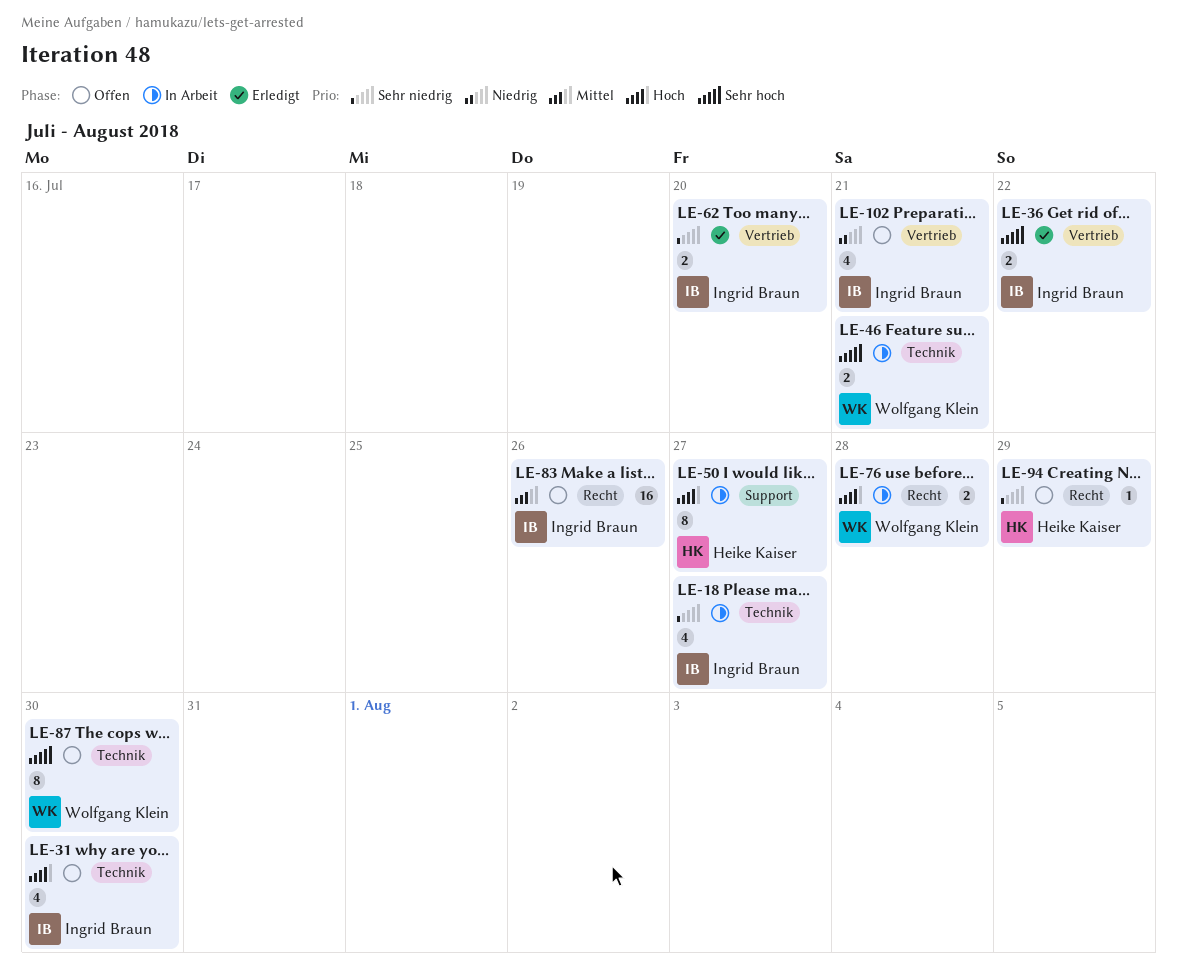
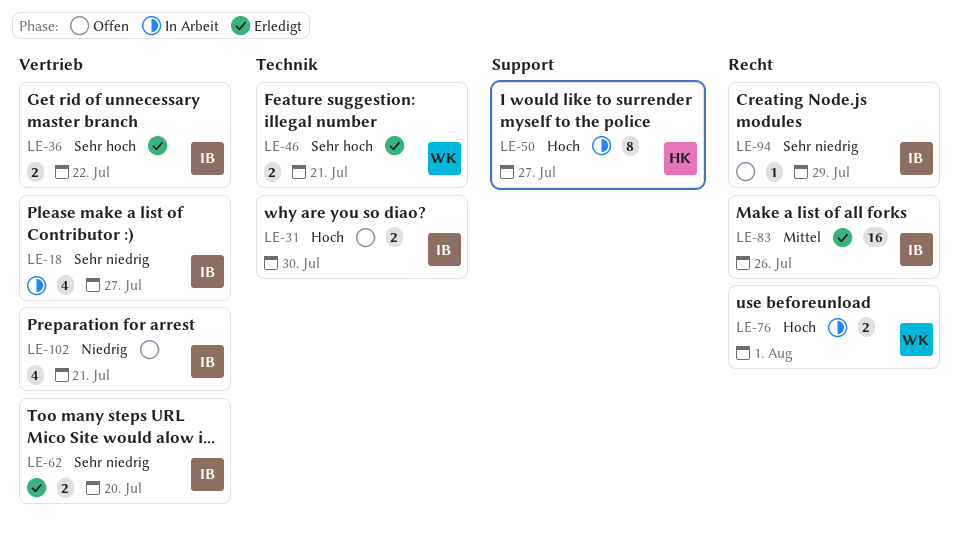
LE-18, label: Technik -> Vertrieb
LE-31, estimate: 4 -> 2
LE-46, status: In Arbeit -> Erledigt
LE-76, due: Jul 28 -> Aug 1
LE-83, status: Offen -> Erledigt
LE-87: present -> none
LE-94, owner: Heike Kaiser -> Ingrid Braun

